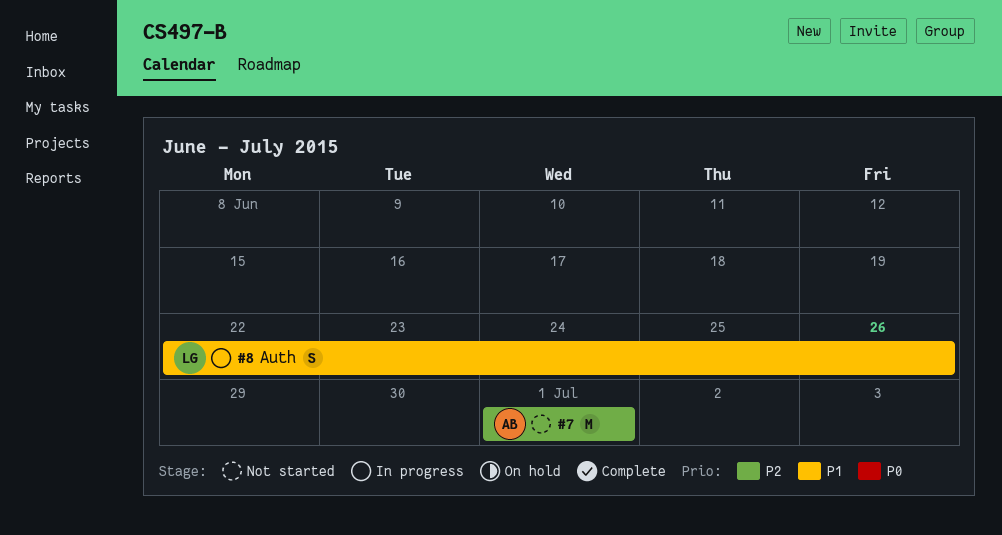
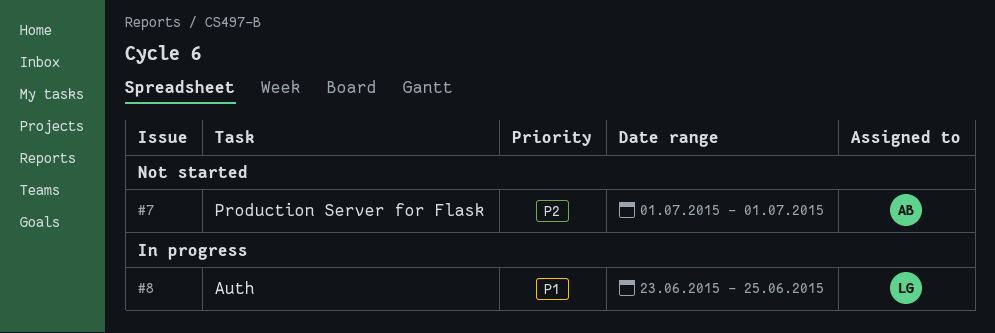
#8, start: Jun 22 -> Jun 23
#8, due: Jun 26 -> Jun 25

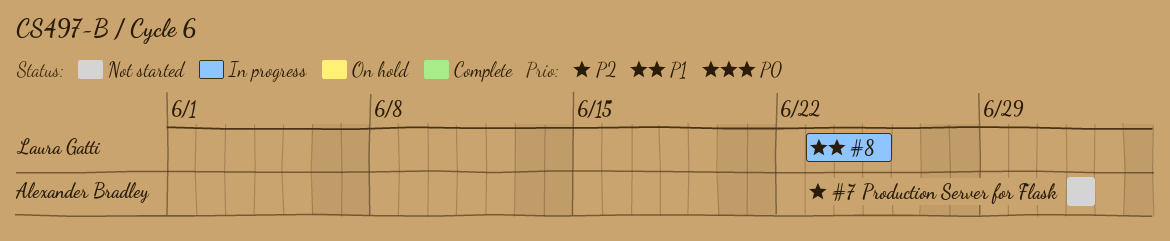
#7, start: Jul 1 -> Jul 2
#7, due: Jul 1 -> Jul 2

